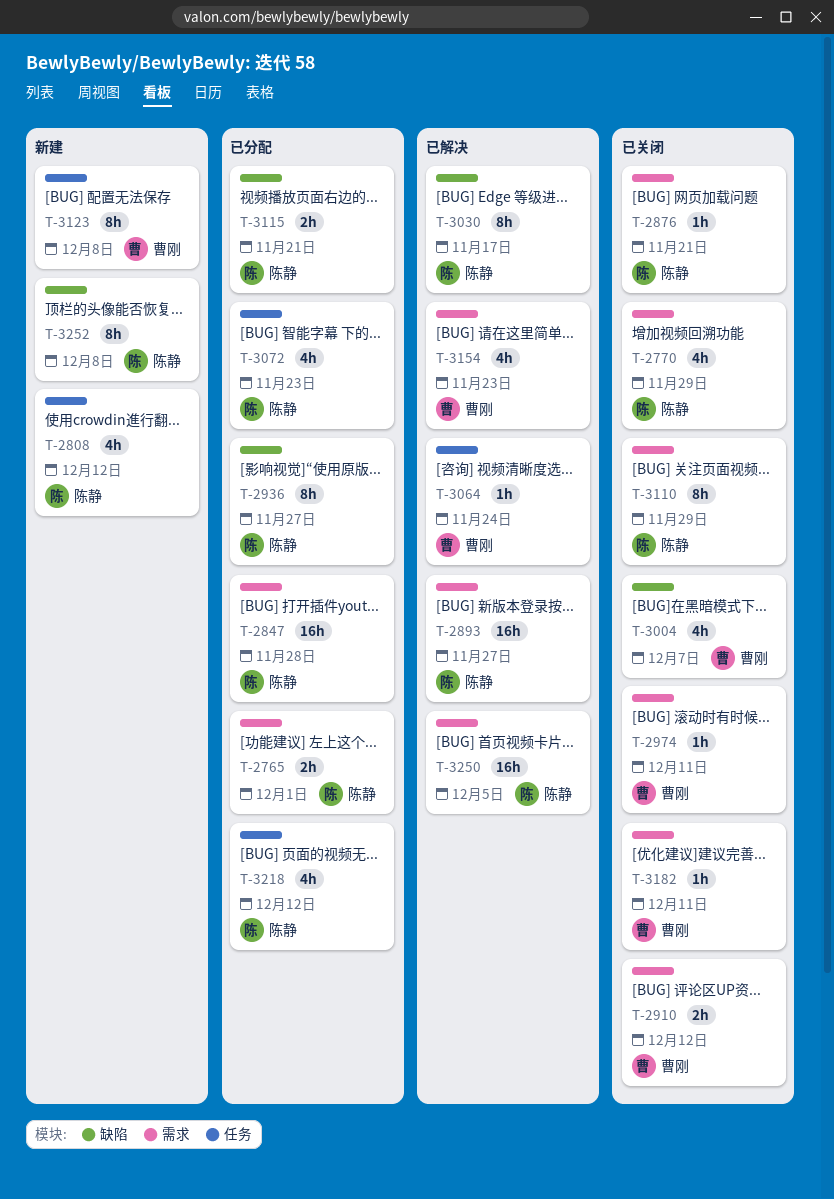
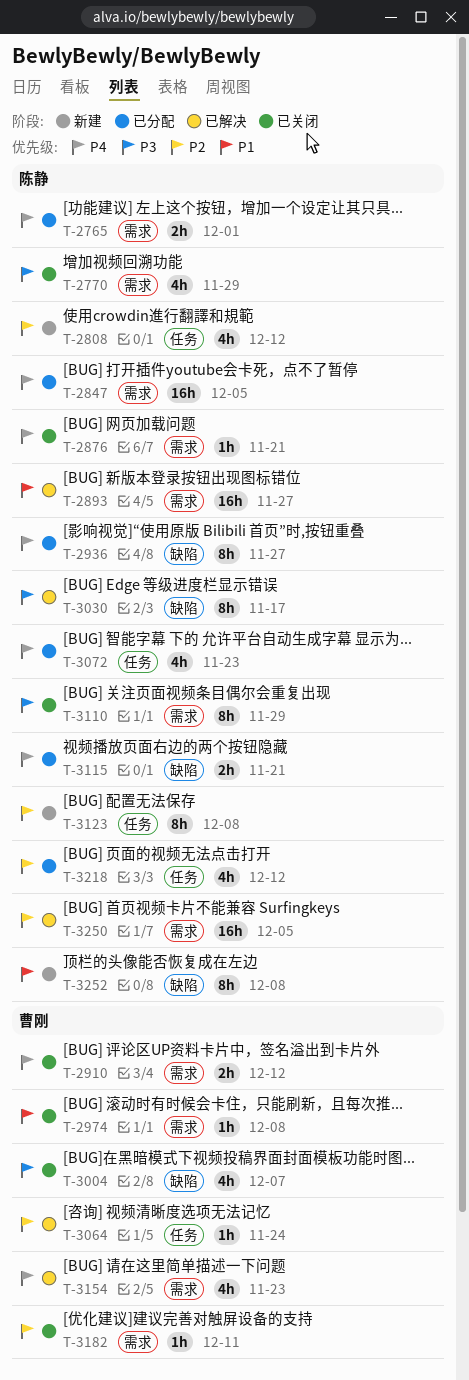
T-2847, due: Nov 28 -> Dec 5
T-2974, due: Dec 11 -> Dec 8
T-3123, owner: 曹刚 -> 陈静

